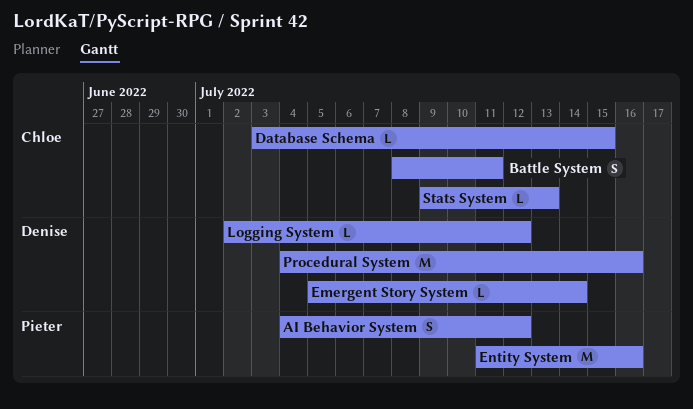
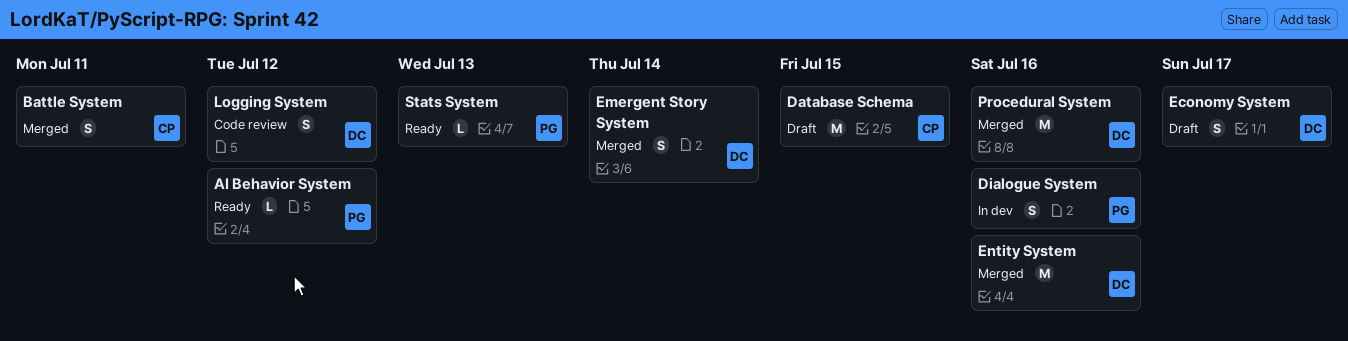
AI Behavior System, estimate: S -> L
Database Schema, estimate: L -> M
Dialogue System: none -> present
Economy System: none -> present
Emergent Story System, estimate: L -> S
Entity System, owner: Pieter -> Denise
Logging System, estimate: L -> S
Stats System, owner: Chloe -> Pieter

